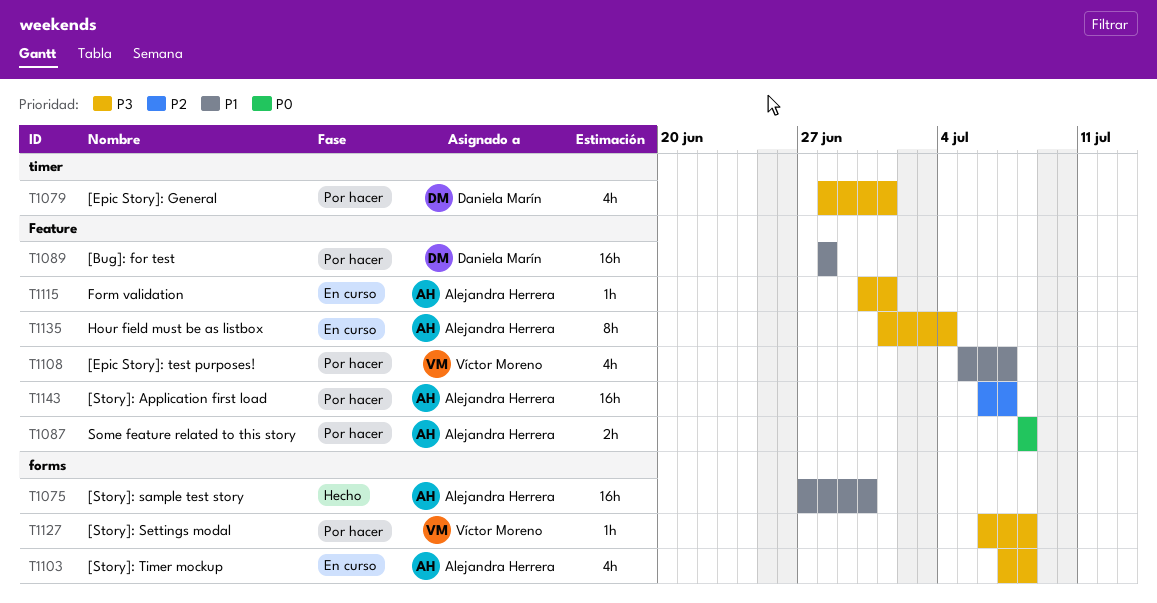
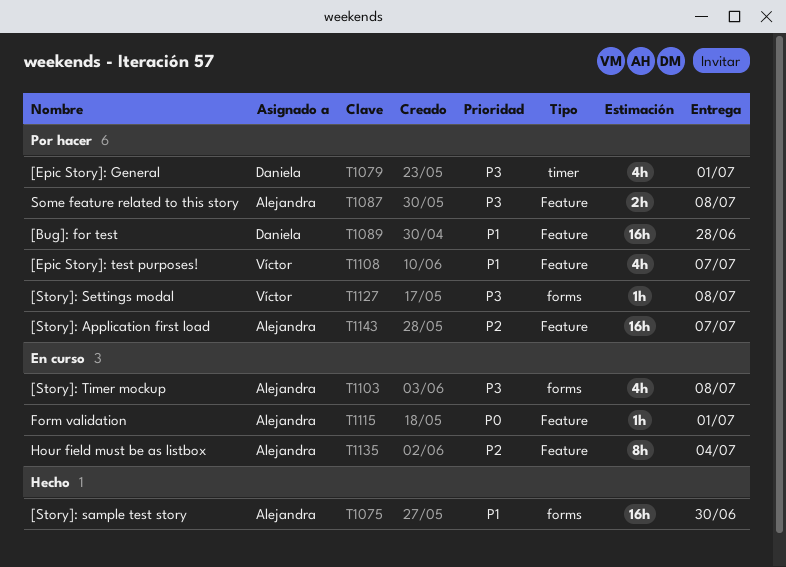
T1087, priority: P0 -> P3
T1115, priority: P3 -> P0
T1135, priority: P3 -> P2

